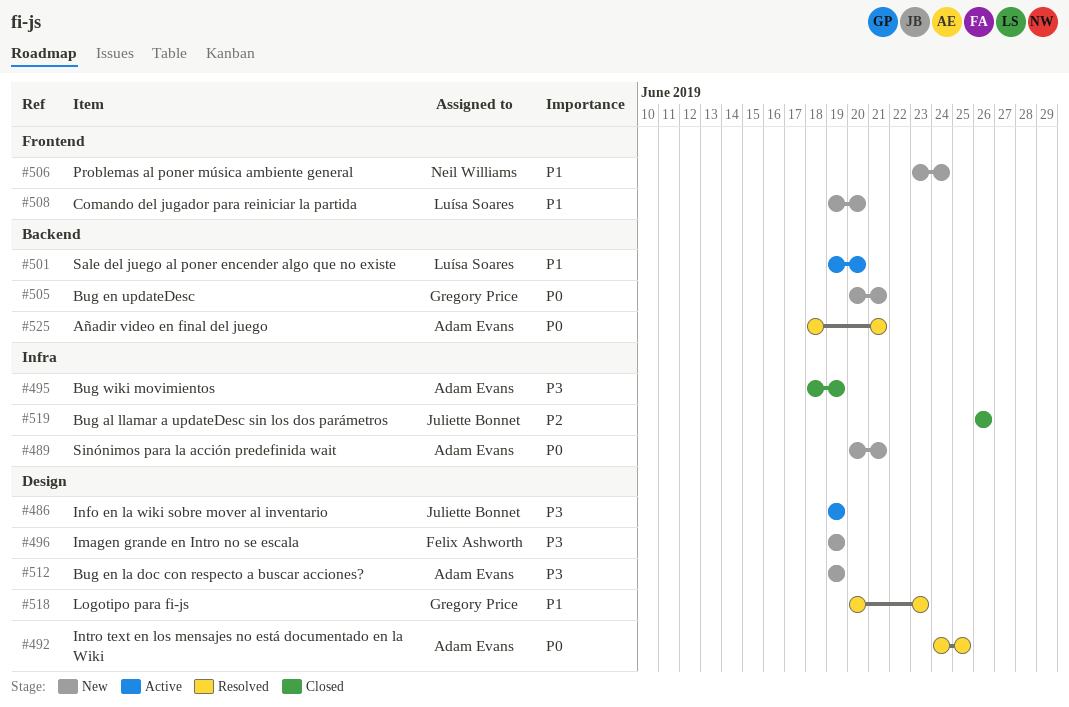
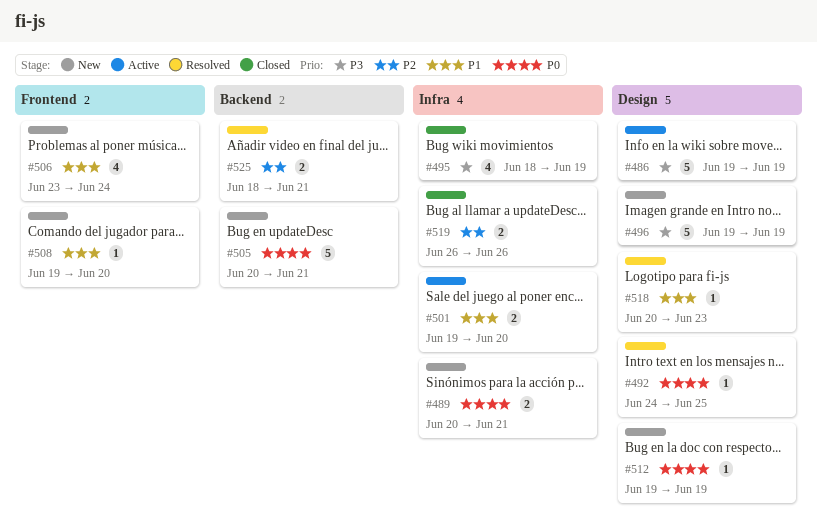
#501, label: Backend -> Infra
#512, priority: P3 -> P0
#525, priority: P0 -> P2

